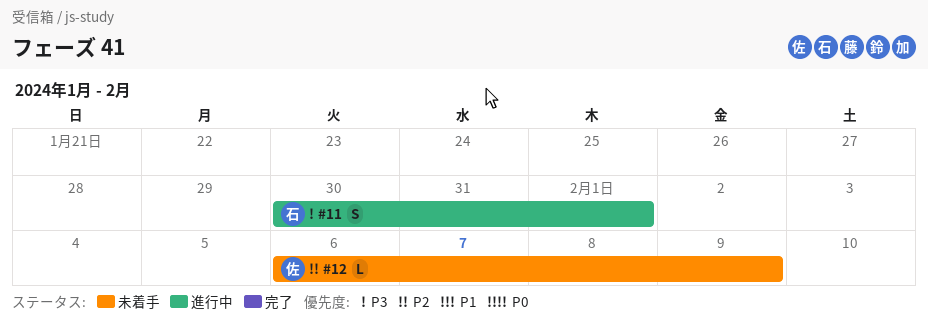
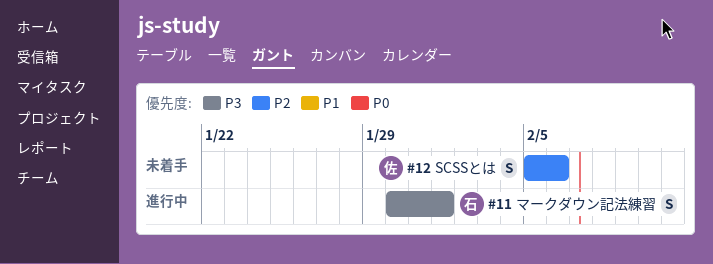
#12, estimate: L -> S
#12, start: Feb 6 -> Feb 5
#12, due: Feb 9 -> Feb 6

